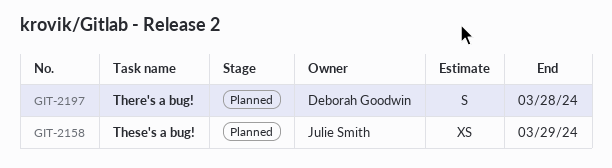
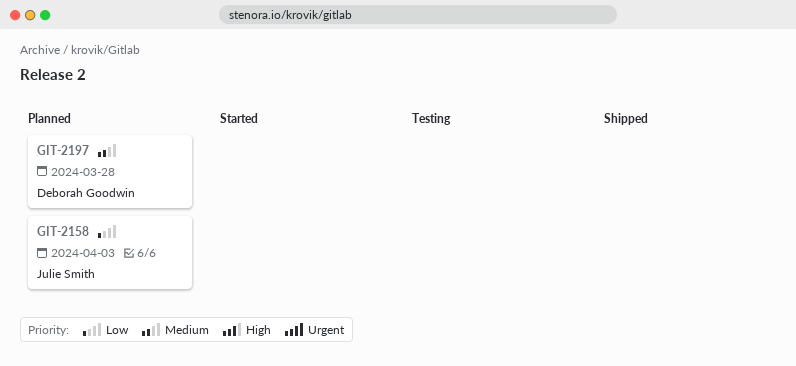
GIT-2158, due: Mar 29 -> Apr 3

